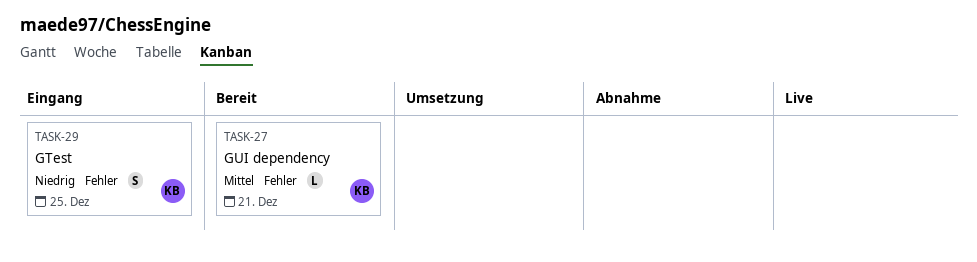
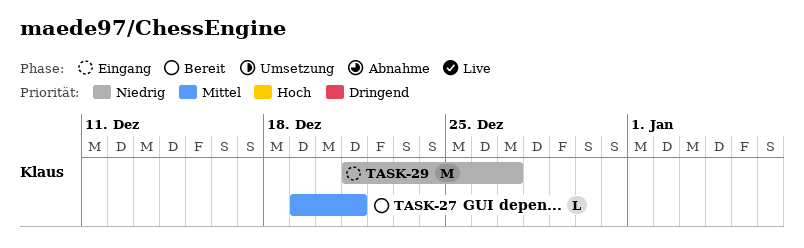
TASK-29, estimate: S -> M
TASK-29, due: Dec 25 -> Dec 27

